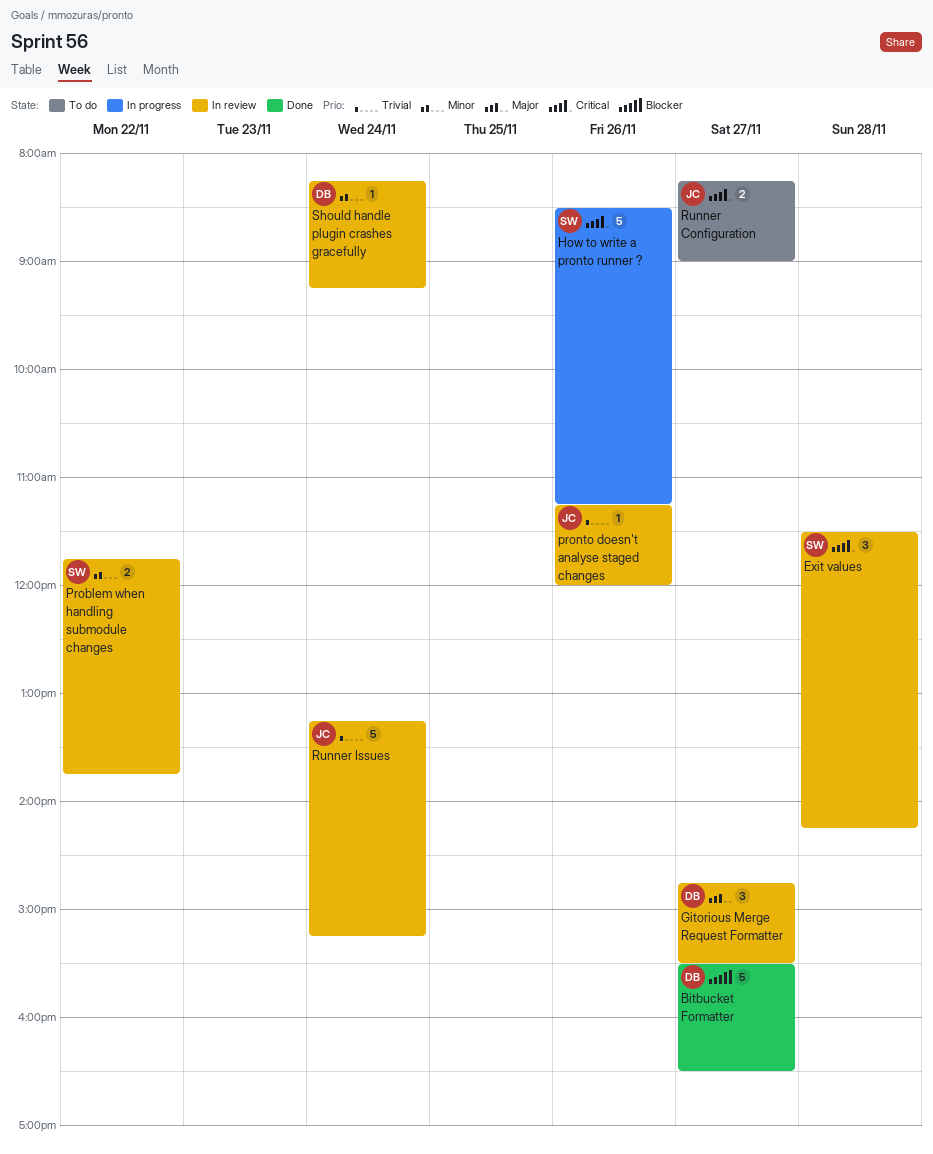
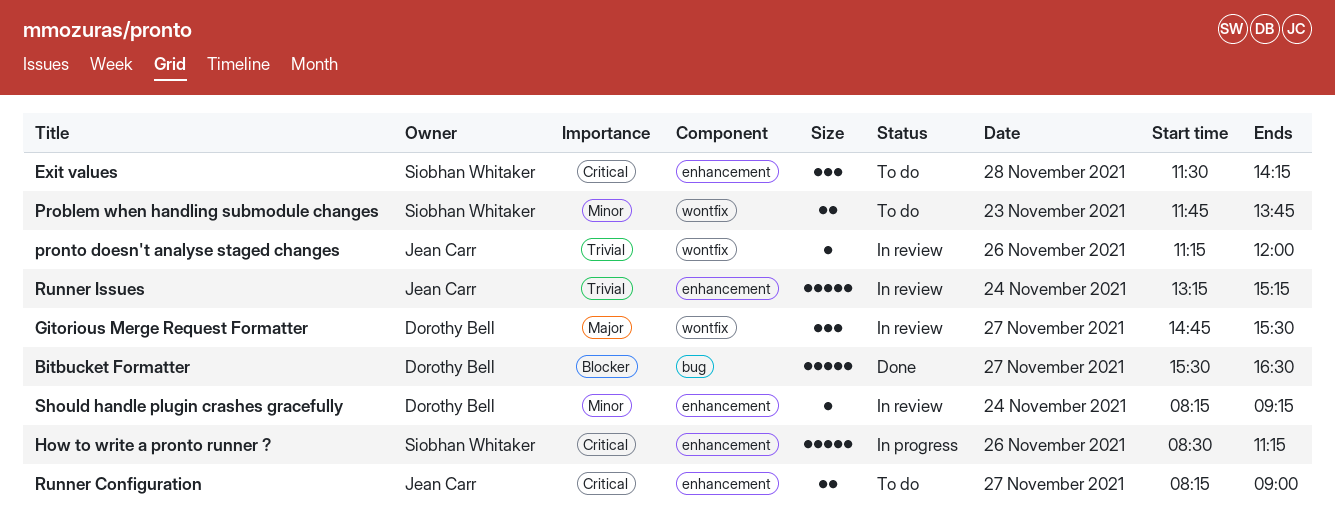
Exit values, status: In review -> To do
Problem when handling submodule changes, status: In review -> To do
Problem when handling submodule changes, day: Nov 22 -> Nov 23

